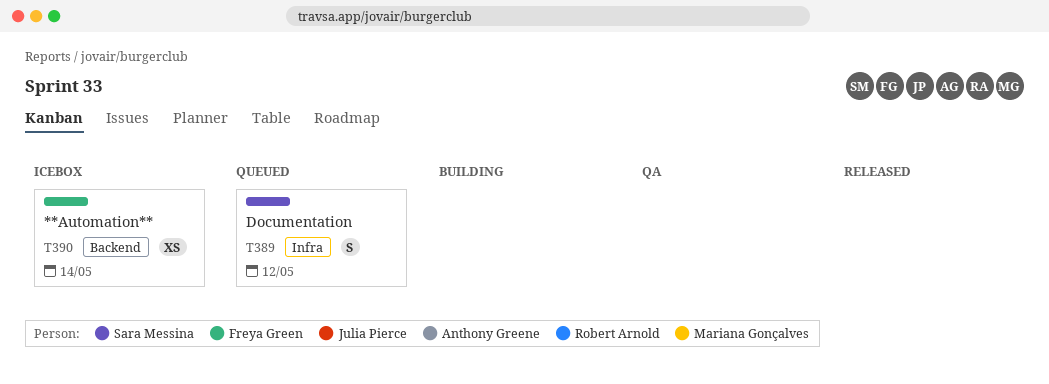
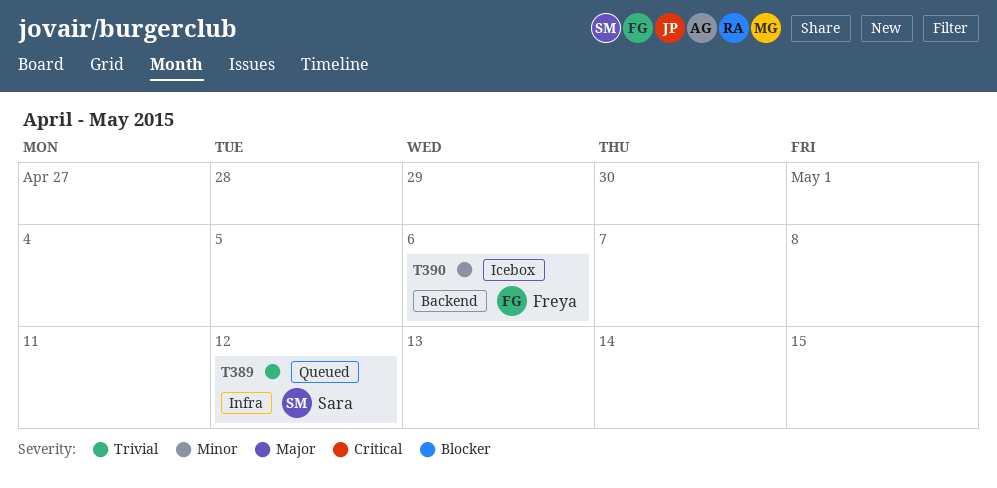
T390, due: May 14 -> May 6

